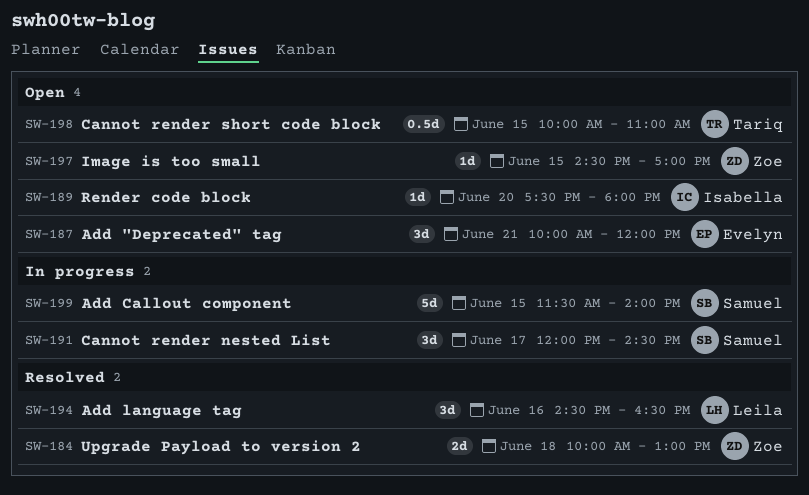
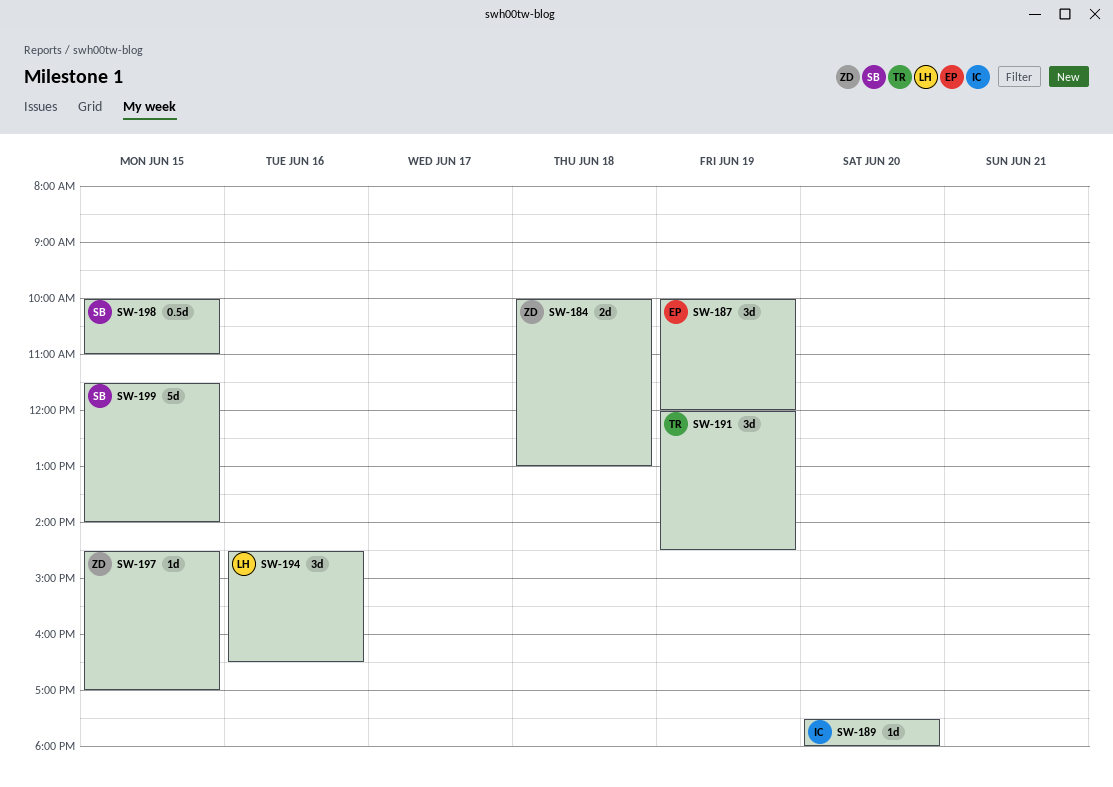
SW-187, day: Jun 21 -> Jun 19
SW-191, owner: Samuel -> Tariq
SW-191, day: Jun 17 -> Jun 19
SW-198, owner: Tariq -> Samuel

